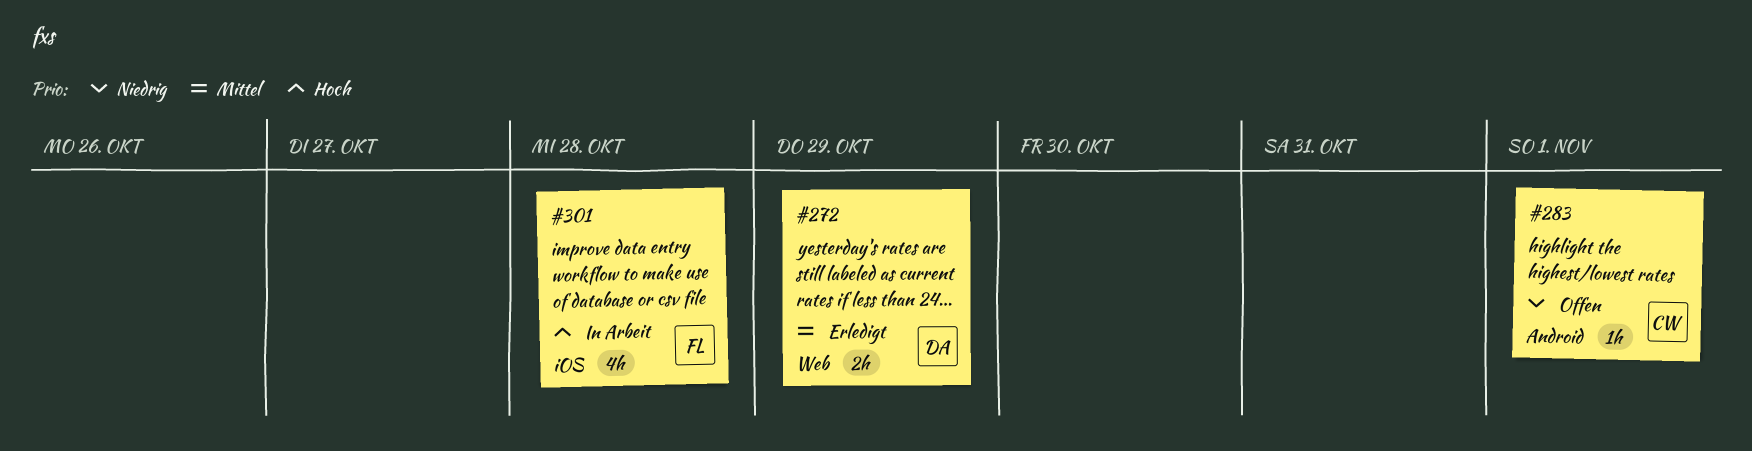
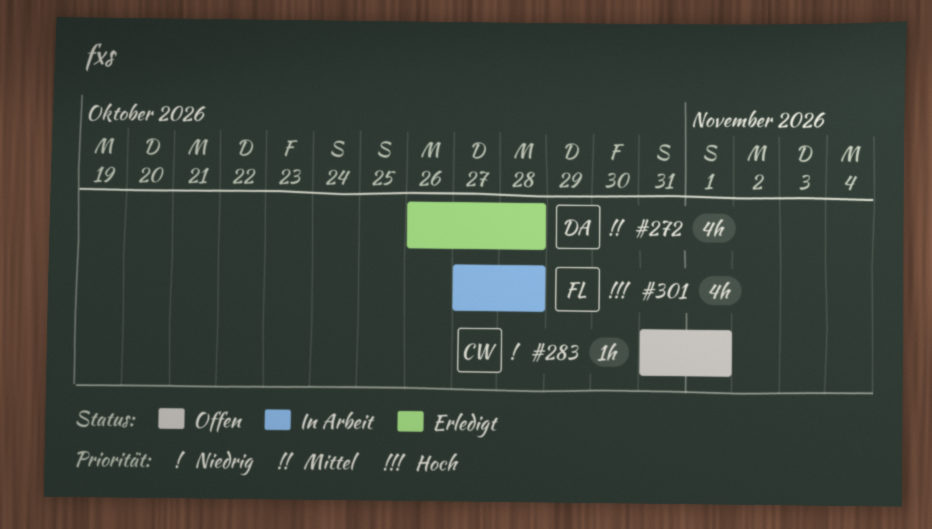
#272, estimate: 2h -> 4h
#272, due: Oct 29 -> Oct 28

